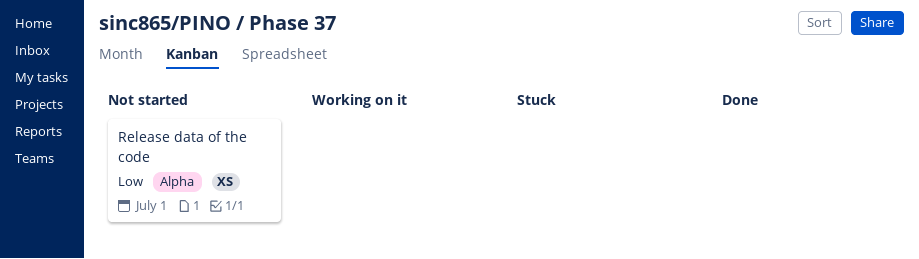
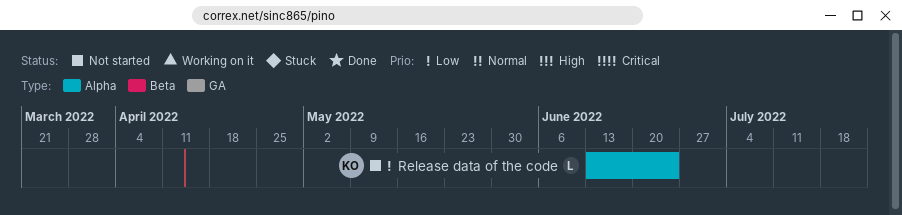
Release data of the code, estimate: XS -> L
Release data of the code, due: Jul 1 -> Jun 24

